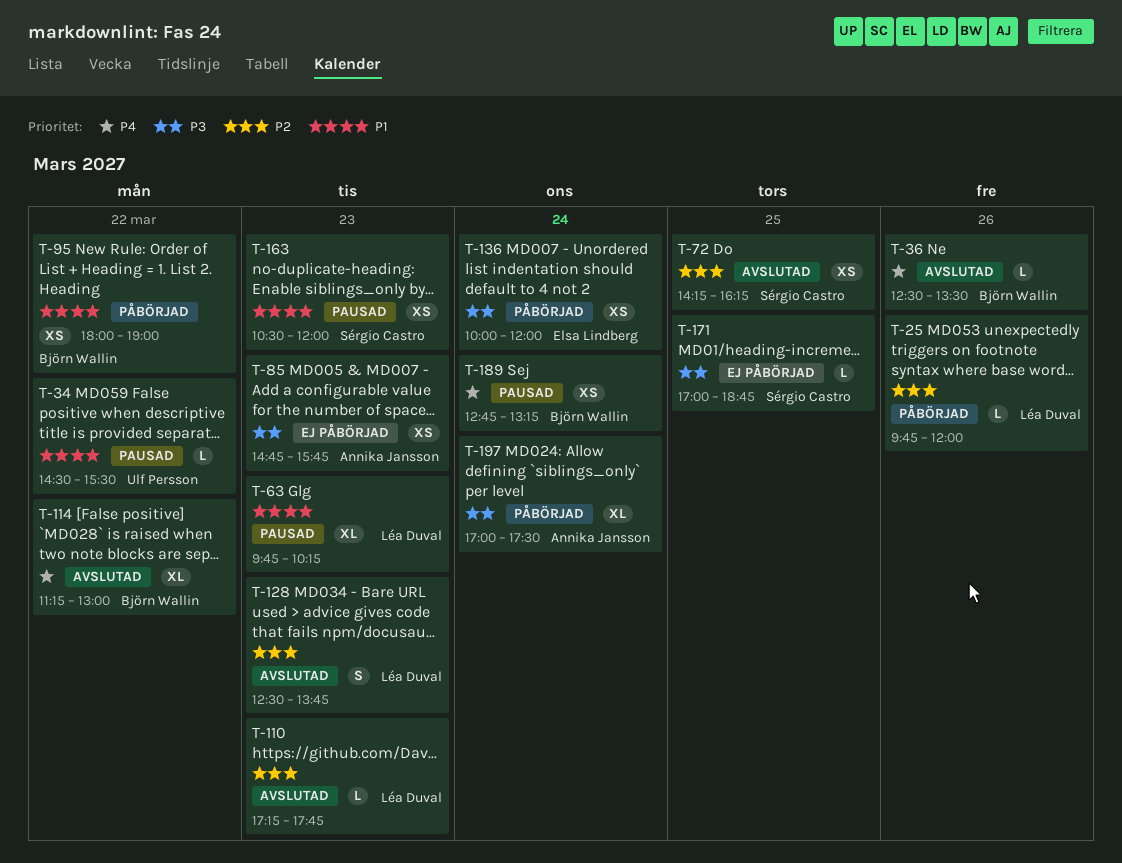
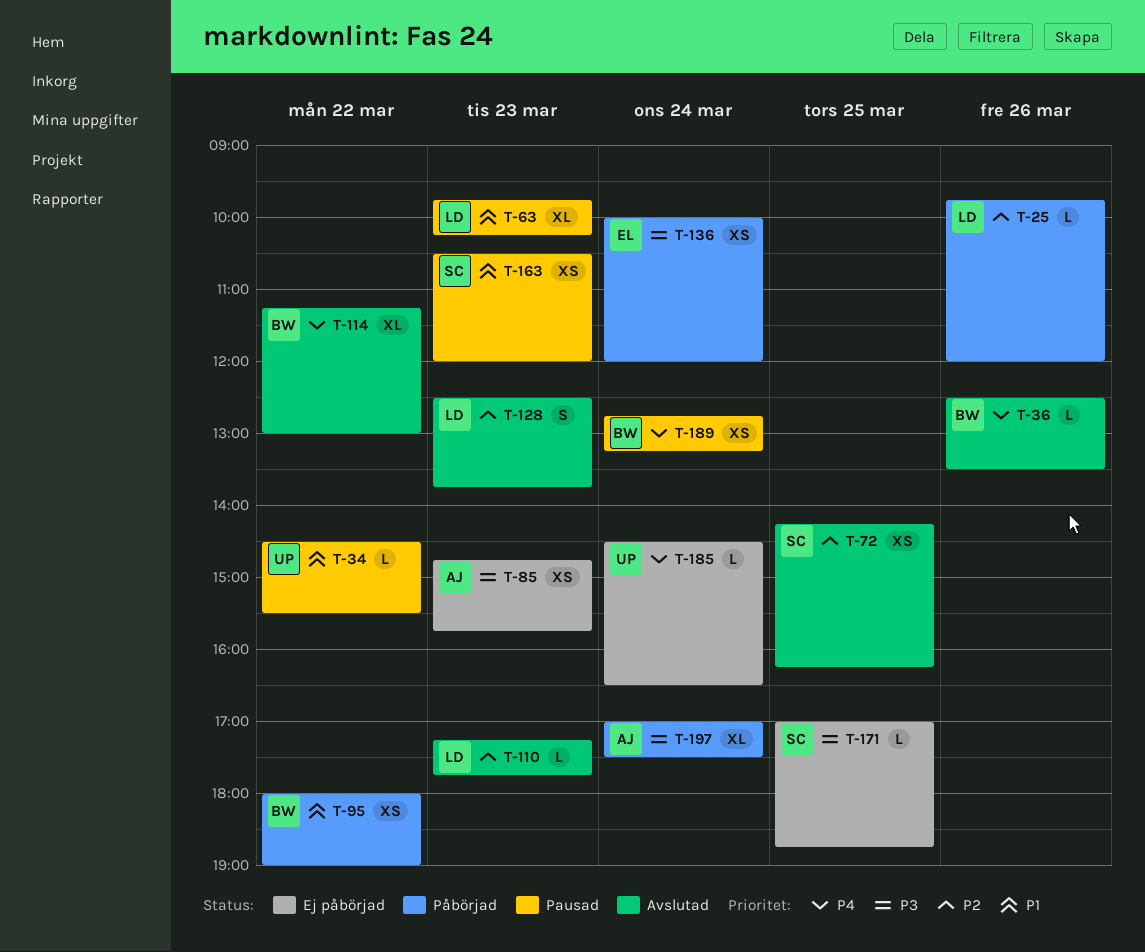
T-185: none -> present

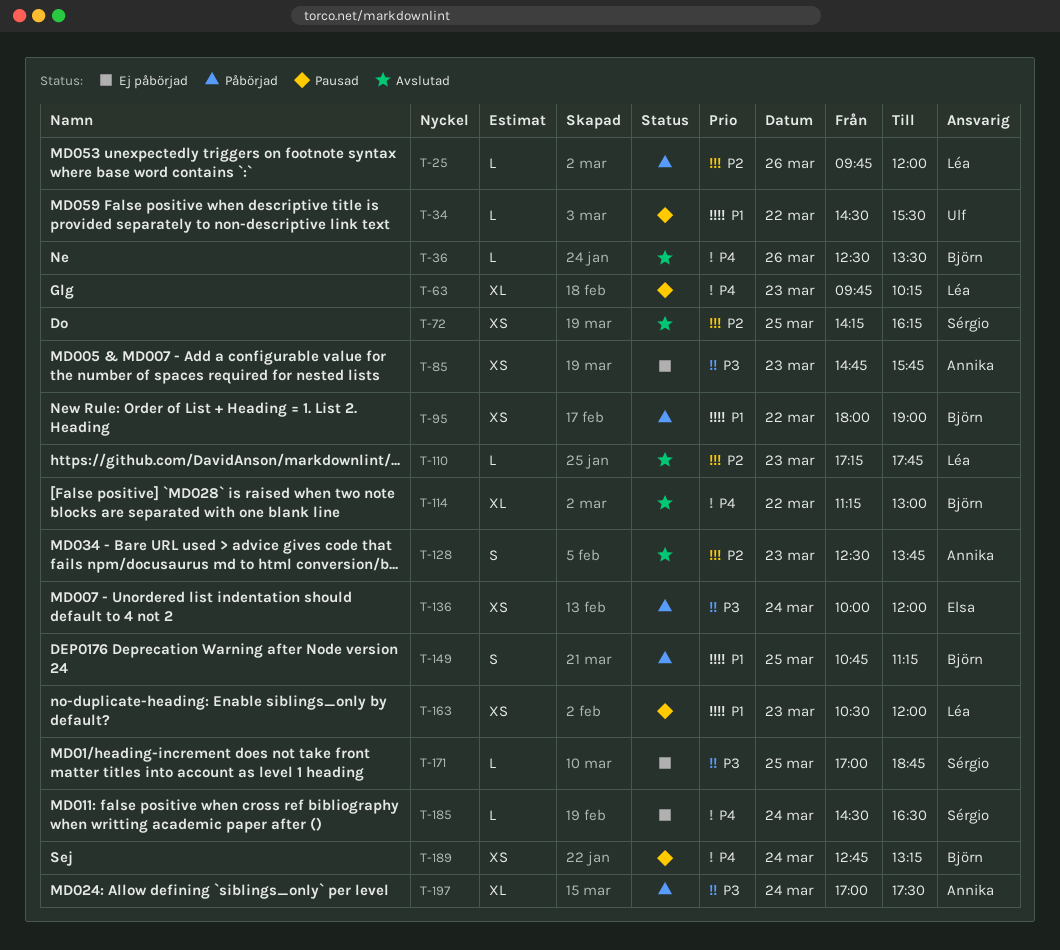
T-63, priority: P1 -> P4
T-128, owner: Léa -> Annika
T-149: none -> present
T-163, owner: Sérgio -> Léa
T-185, owner: Ulf -> Sérgio

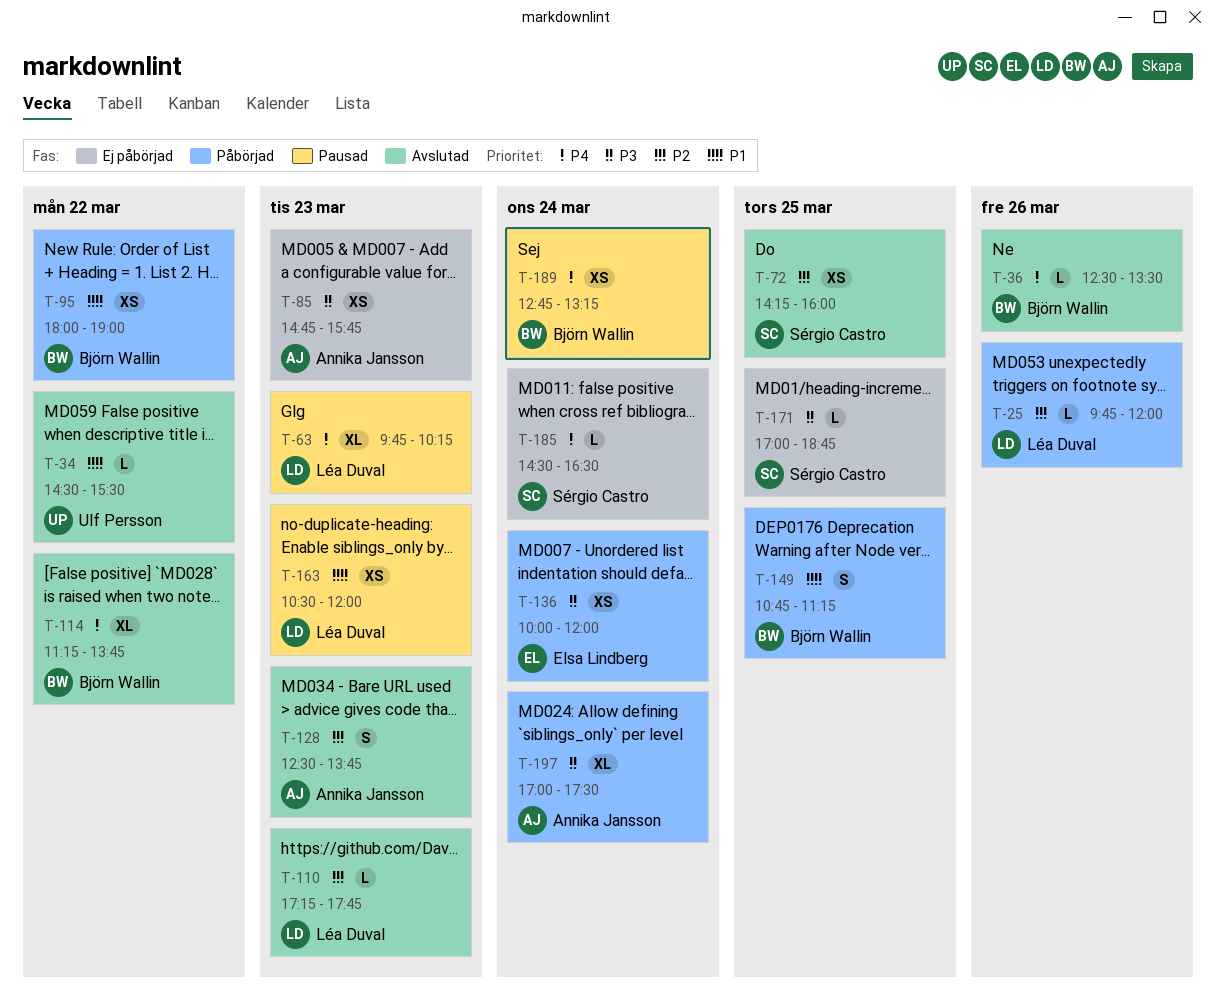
T-34, status: Pausad -> Avslutad
T-72, ends: 16:15 -> 16:00
T-114, ends: 13:00 -> 13:45

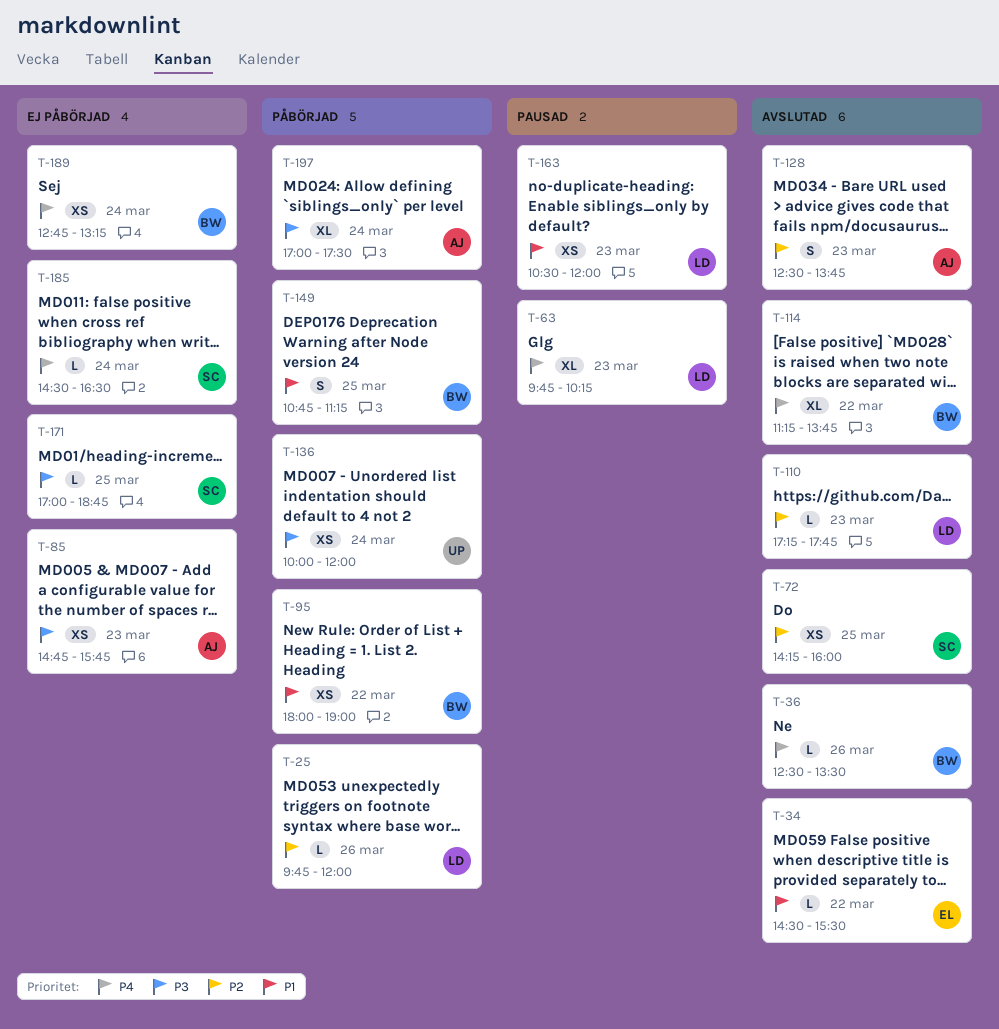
T-34, owner: Ulf Persson -> Elsa Lindberg
T-136, owner: Elsa Lindberg -> Ulf Persson
T-189, status: Pausad -> Ej påbörjad

